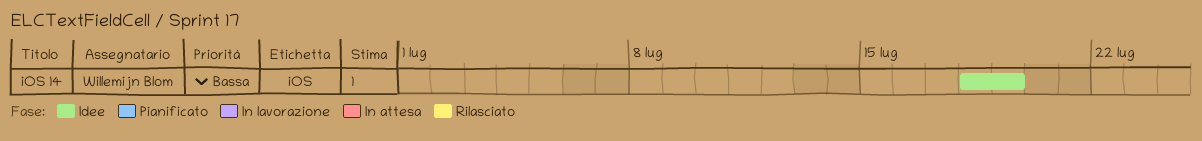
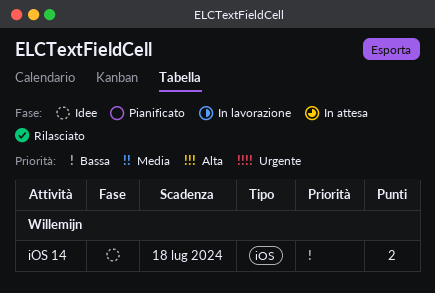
iOS 14, estimate: 1 -> 2
iOS 14, due: Jul 19 -> Jul 18

